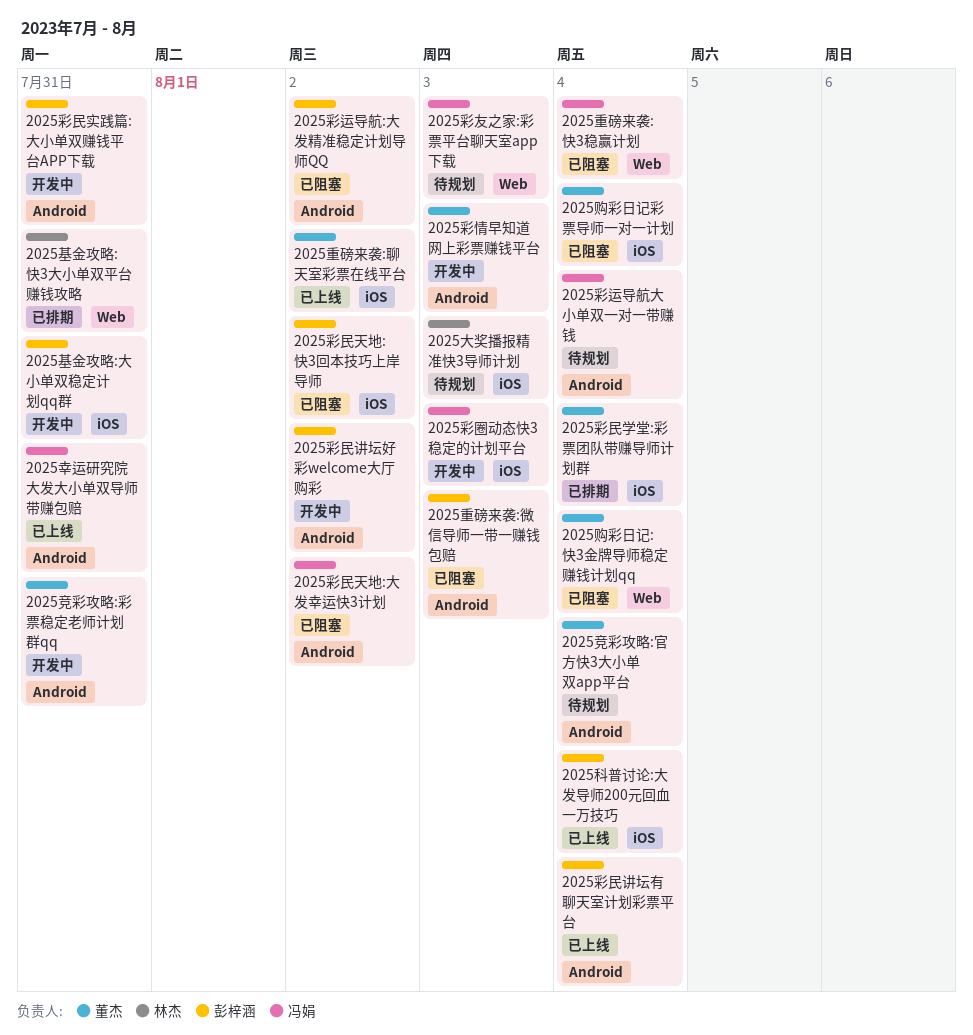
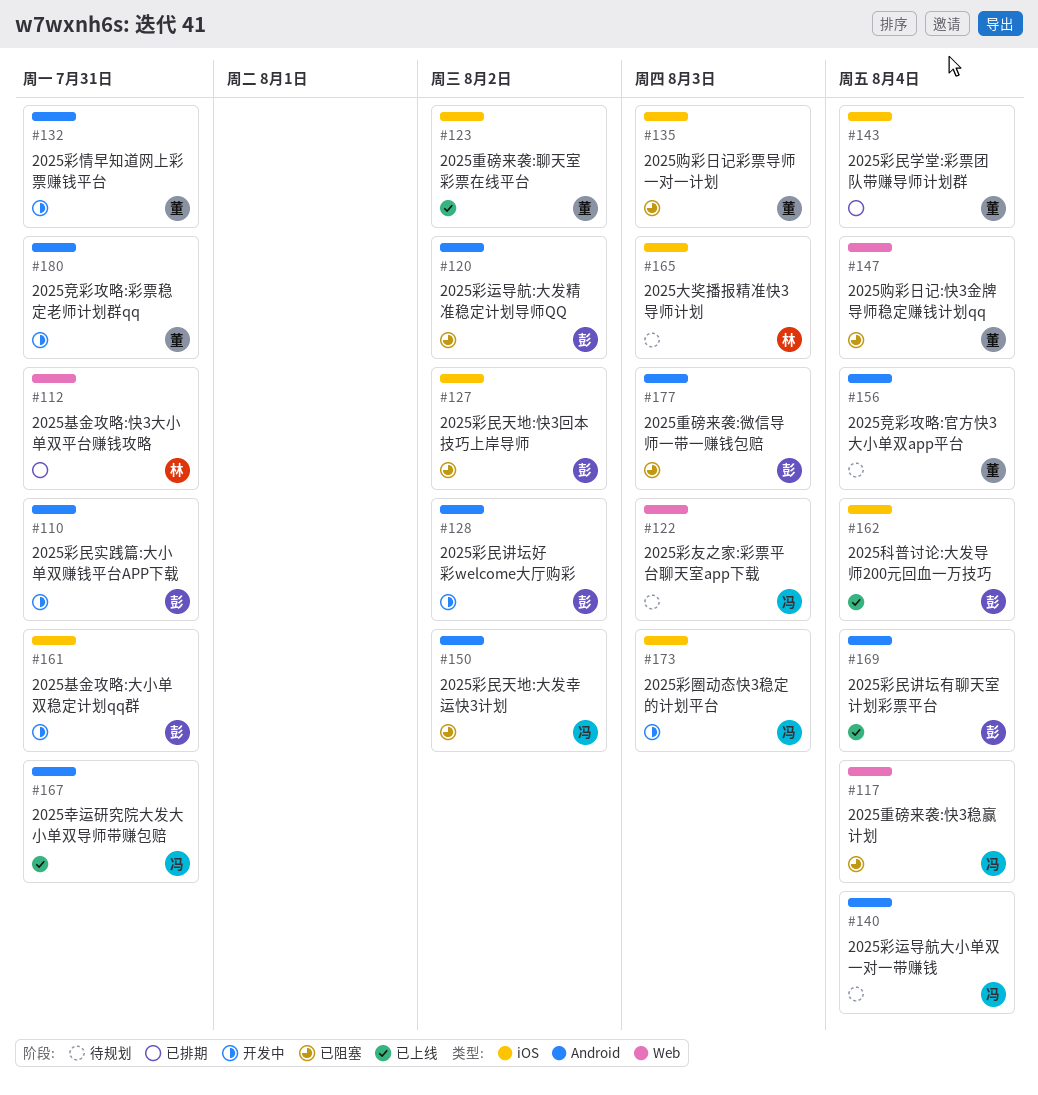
2025彩情早知道网上彩票赚钱平台, due: Aug 3 -> Jul 31
2025购彩日记彩票导师一对一计划, due: Aug 4 -> Aug 3

